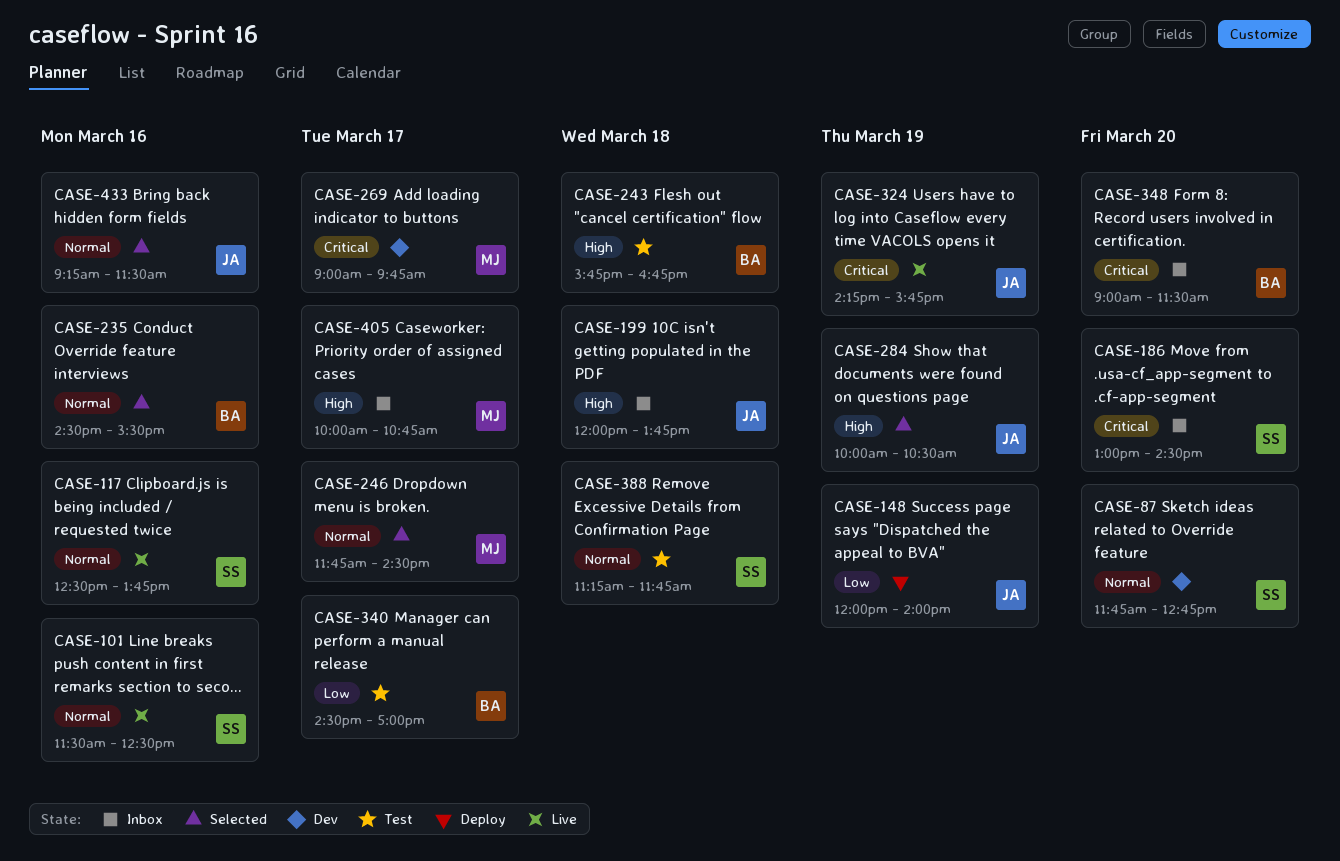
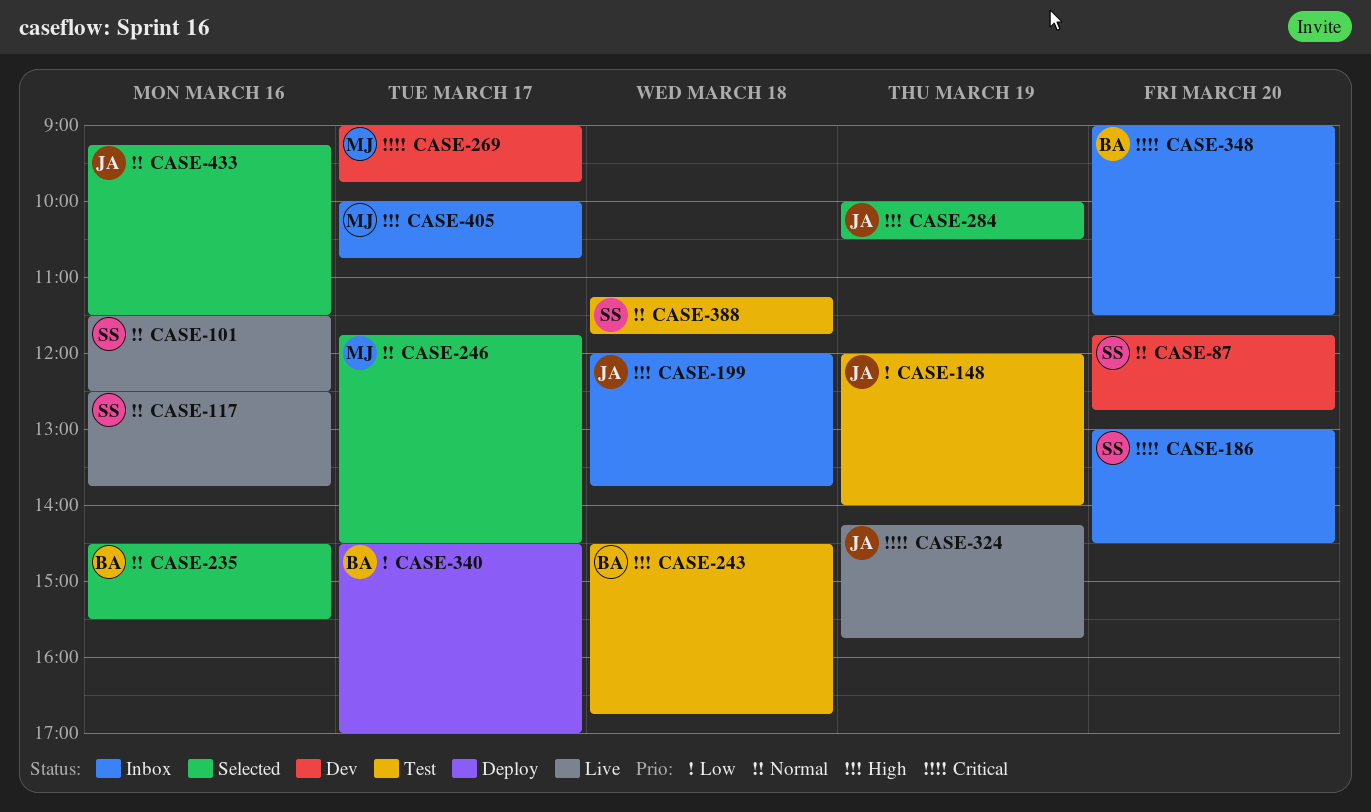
CASE-148, status: Deploy -> Test
CASE-243, begins: 15:45 -> 14:30
CASE-340, status: Test -> Deploy

